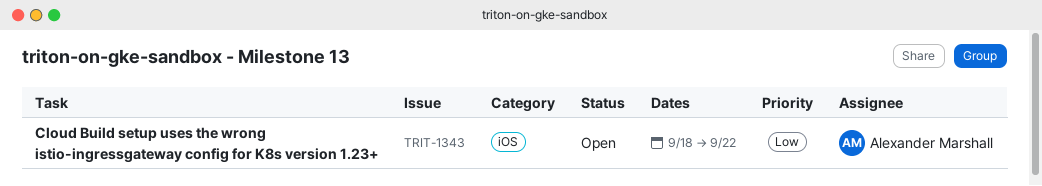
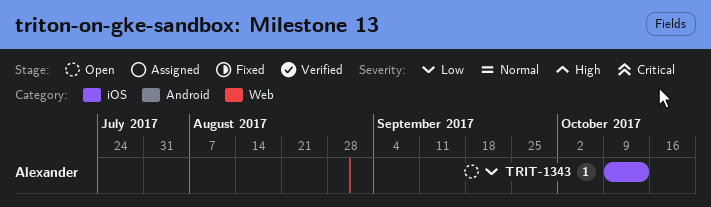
TRIT-1343, start: Sep 18 -> Oct 9
TRIT-1343, due: Sep 22 -> Oct 13

